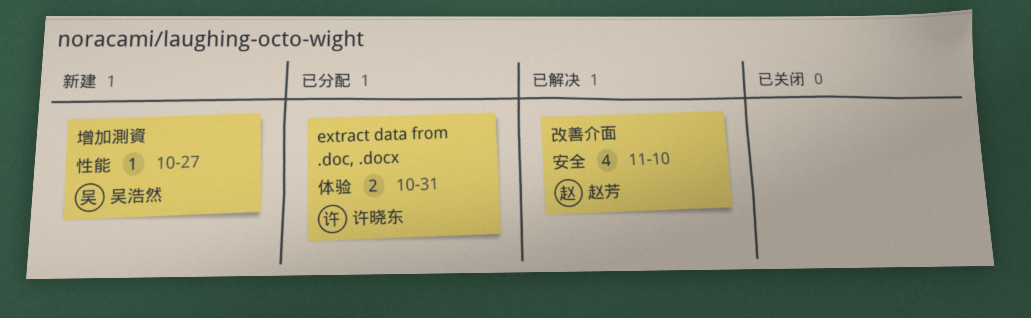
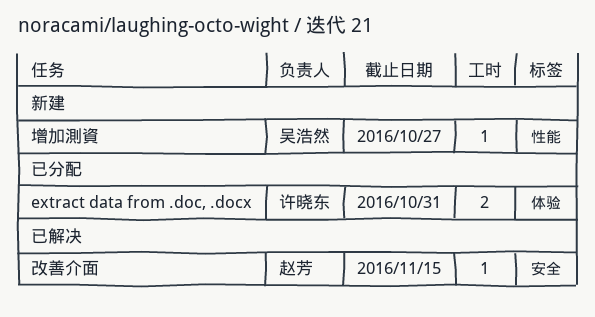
改善介面, estimate: 4 -> 1
改善介面, due: Nov 10 -> Nov 15

